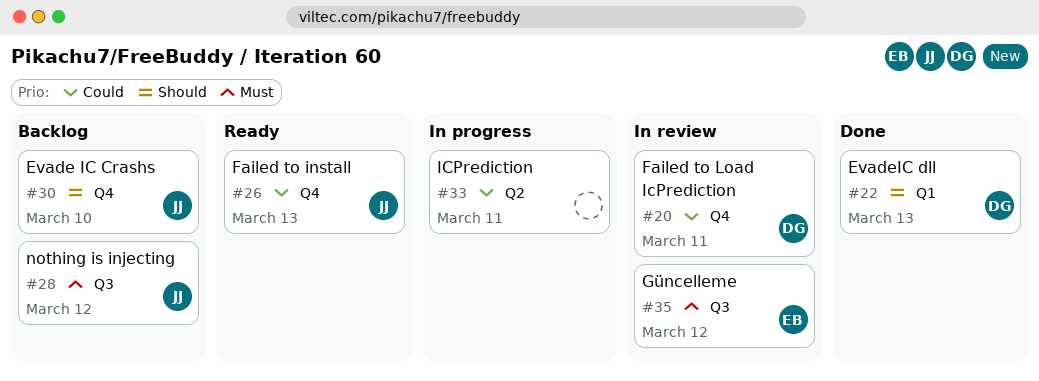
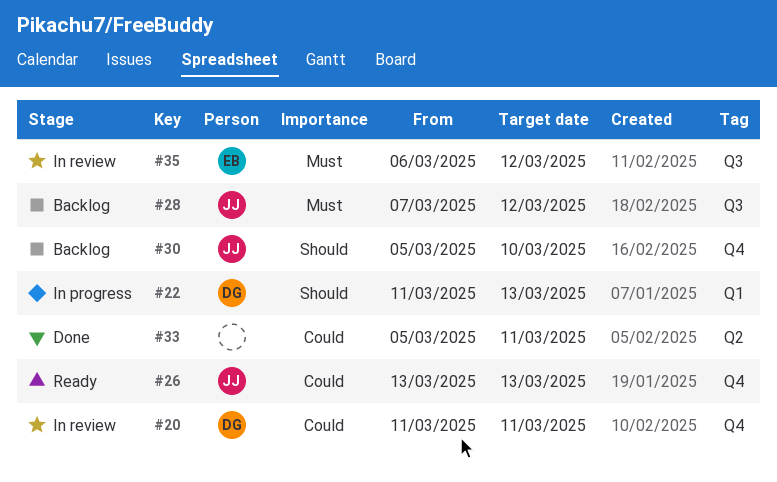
#22, status: Done -> In progress
#33, status: In progress -> Done

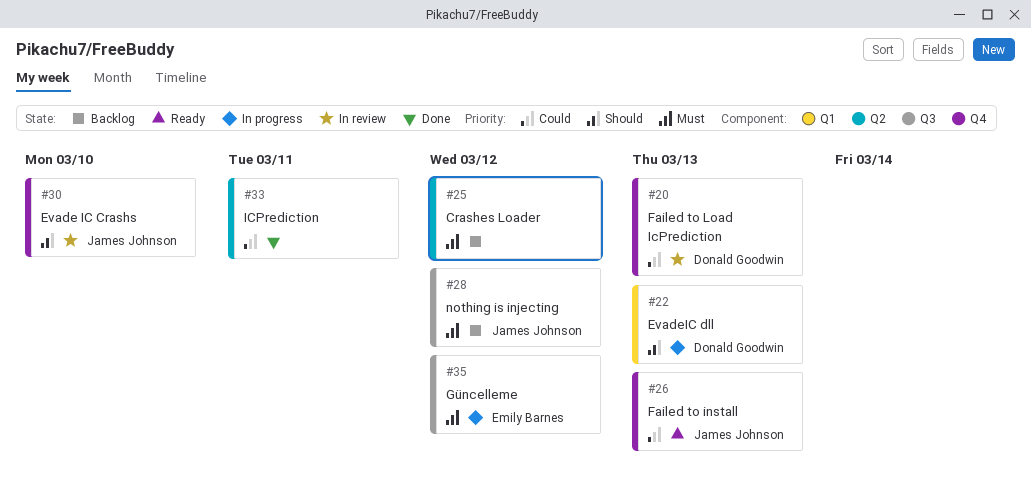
#20, due: Mar 11 -> Mar 13
#25: none -> present
#30, status: Backlog -> In review
#35, status: In review -> In progress

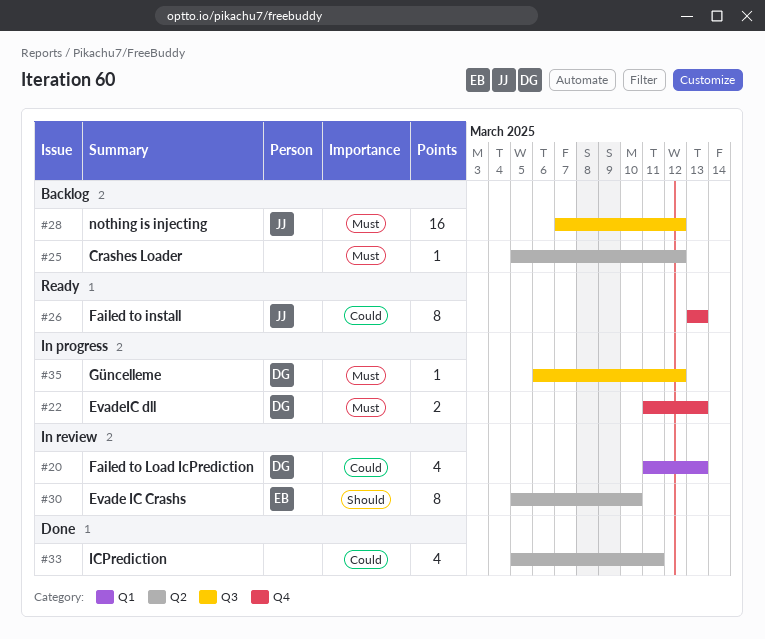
#20, label: Q4 -> Q1
#22, priority: Should -> Must
#22, label: Q1 -> Q4
#30, owner: James Johnson -> Emily Barnes
#30, label: Q4 -> Q2
#35, owner: Emily Barnes -> Donald Goodwin

